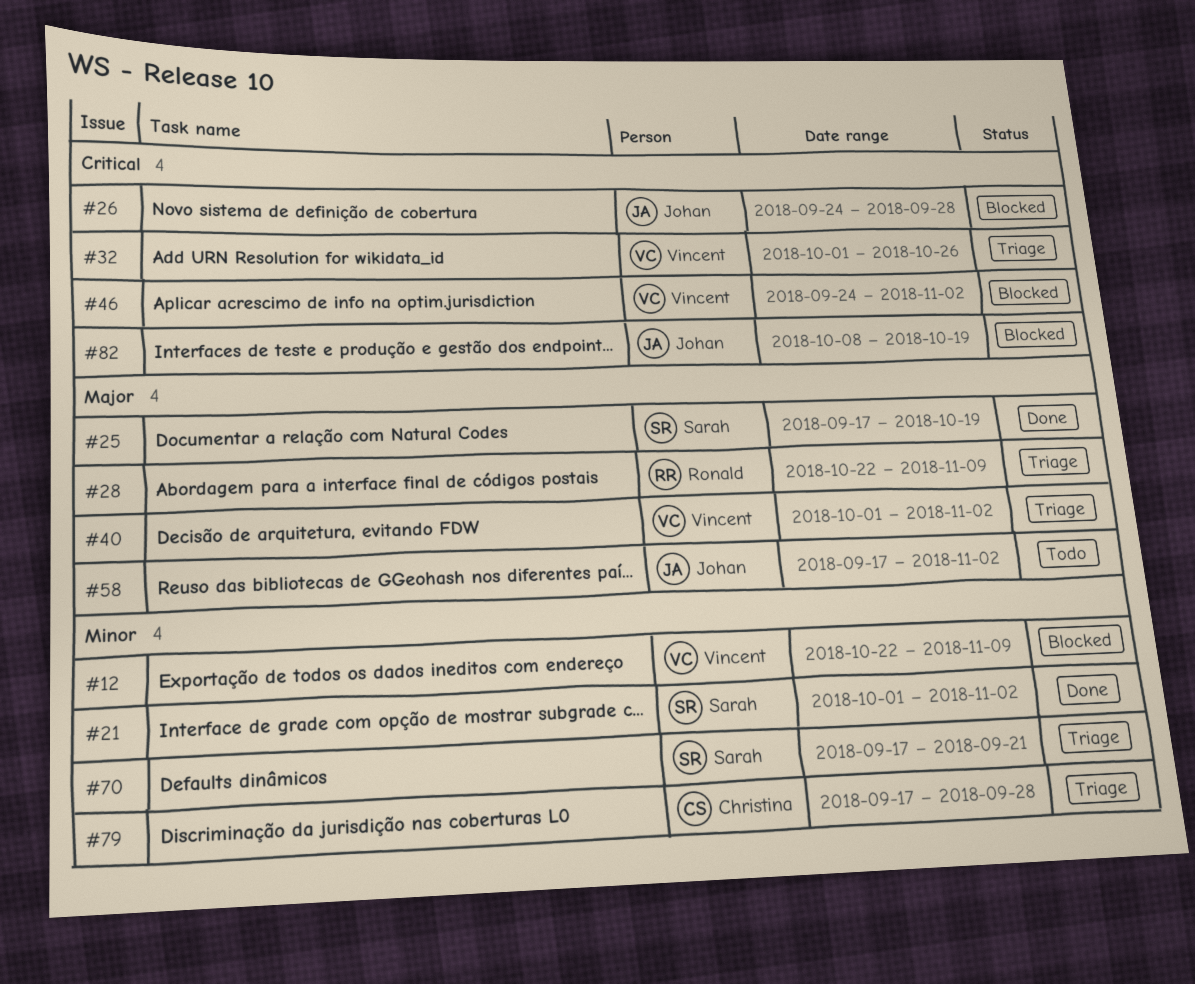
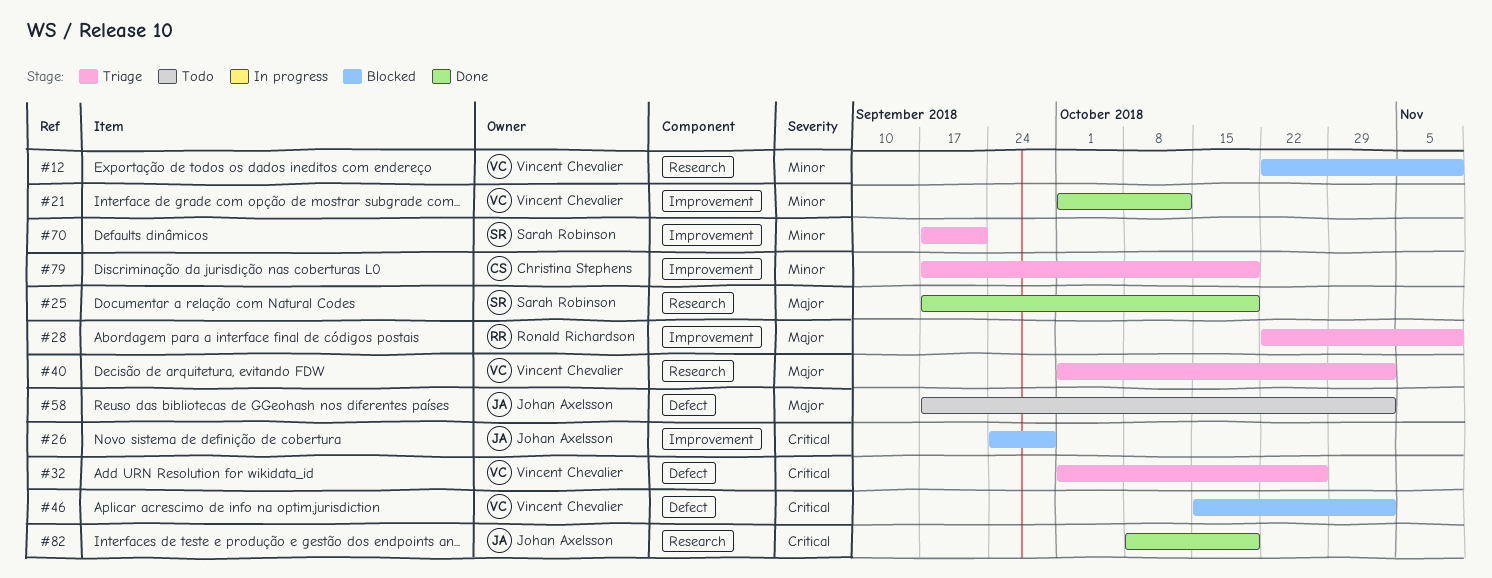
#21, owner: Sarah Robinson -> Vincent Chevalier
#21, due: Nov 2 -> Oct 12
#46, start: Sep 24 -> Oct 15
#79, due: Sep 28 -> Oct 19
#82, status: Blocked -> Done

